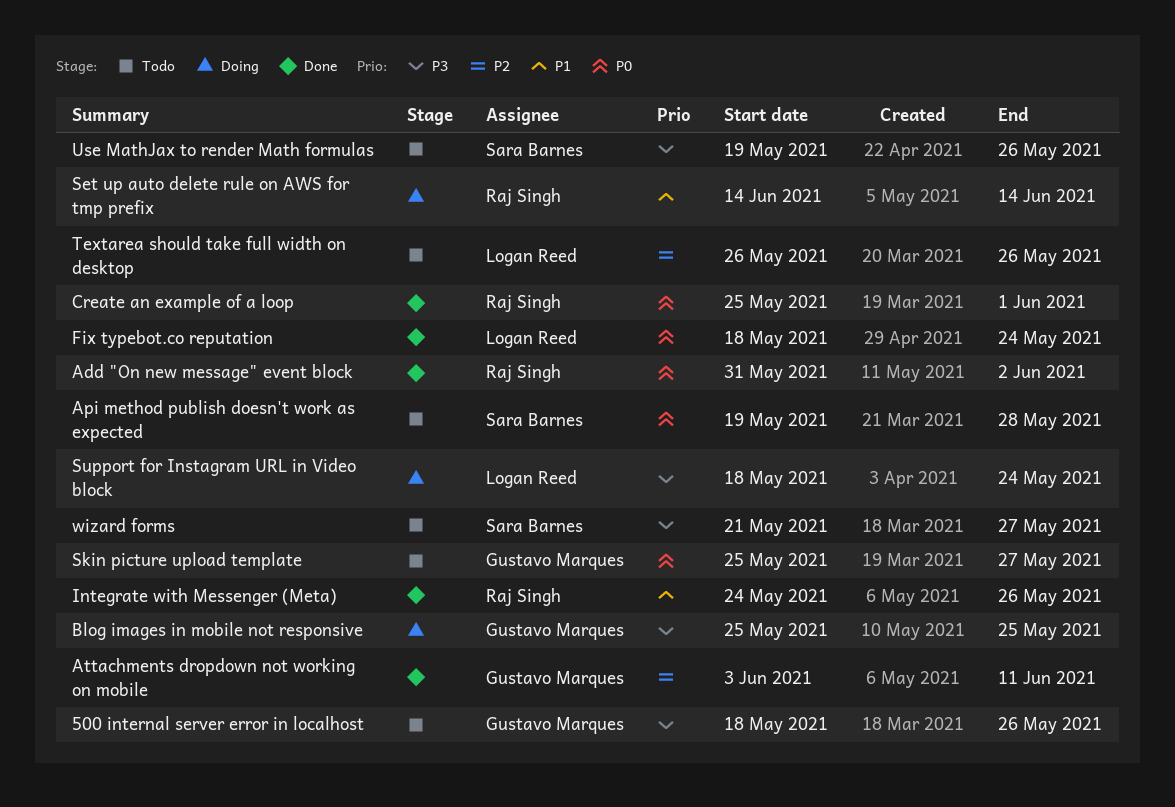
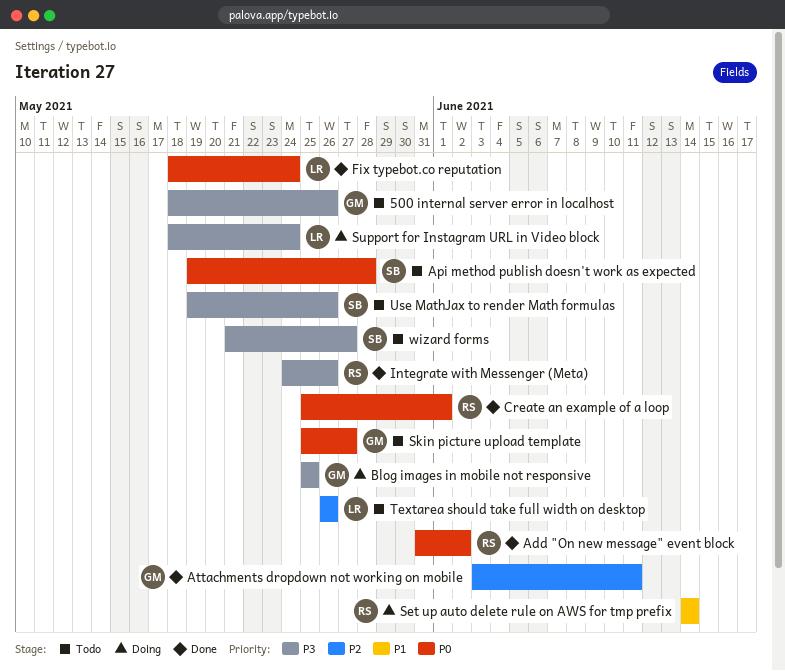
Integrate with Messenger (Meta), priority: P1 -> P3

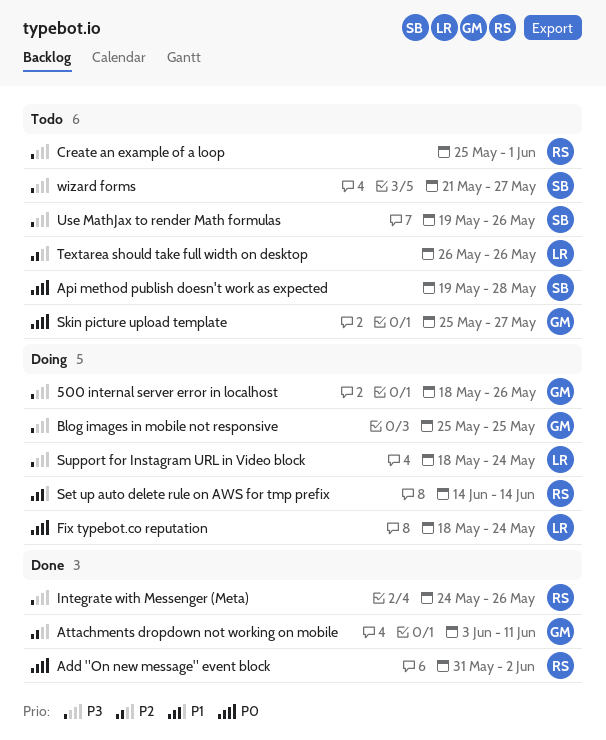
500 internal server error in localhost, status: Todo -> Doing
Create an example of a loop, status: Done -> Todo
Create an example of a loop, priority: P0 -> P3
Fix typebot.co reputation, status: Done -> Doing

